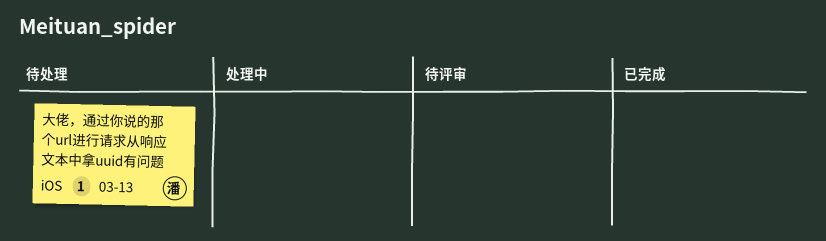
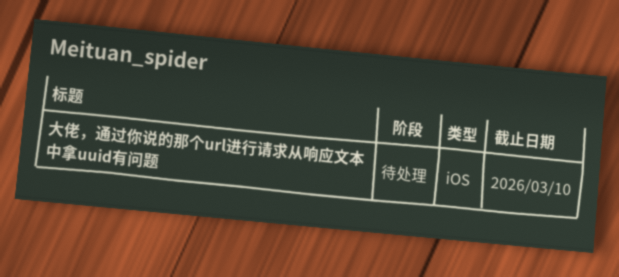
大佬，通过你说的那个url进行请求从响应文本中拿uuid有问题, due: Mar 13 -> Mar 10

